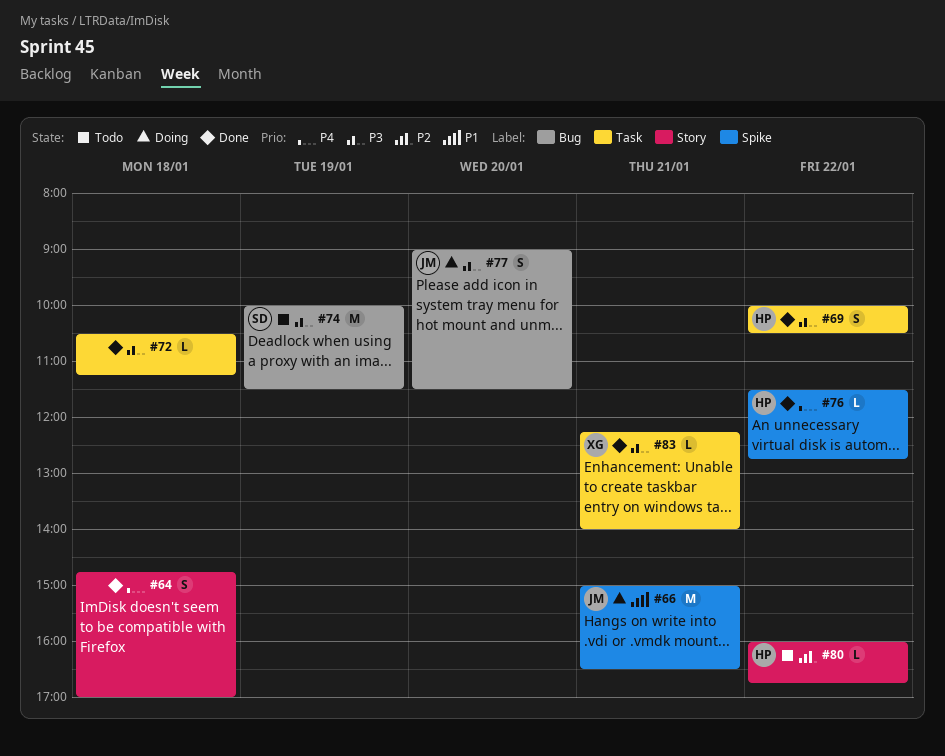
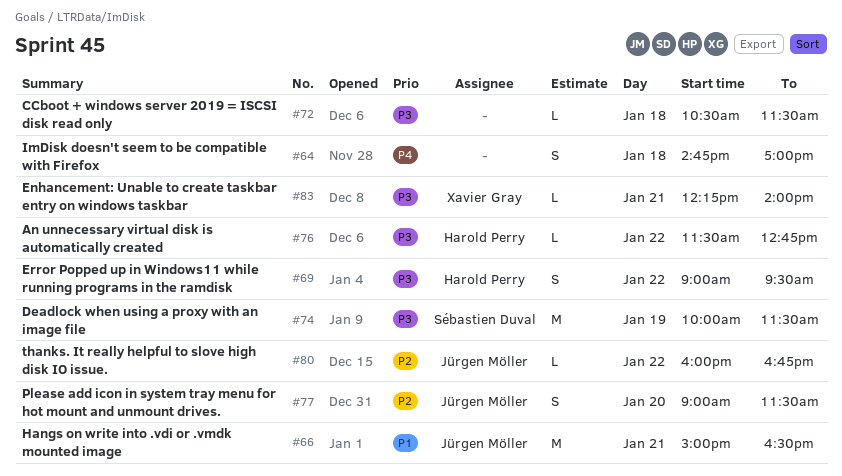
#69, begins: 10:00 -> 09:00
#69, ends: 10:30 -> 09:30
#72, ends: 11:15 -> 11:30
#76, priority: P4 -> P3
#77, priority: P3 -> P2
#80, owner: Harold Perry -> Jürgen Möller

